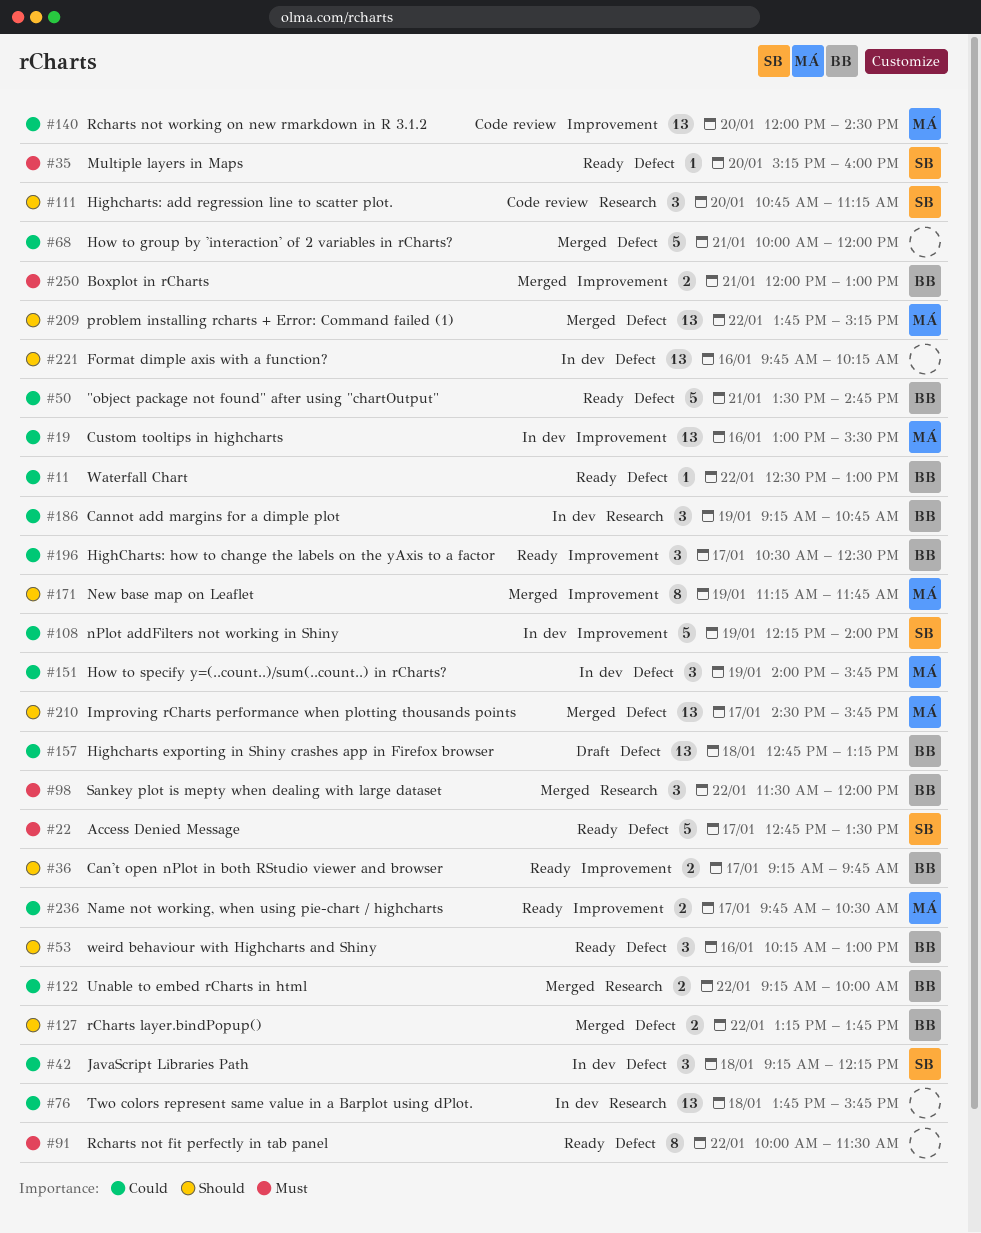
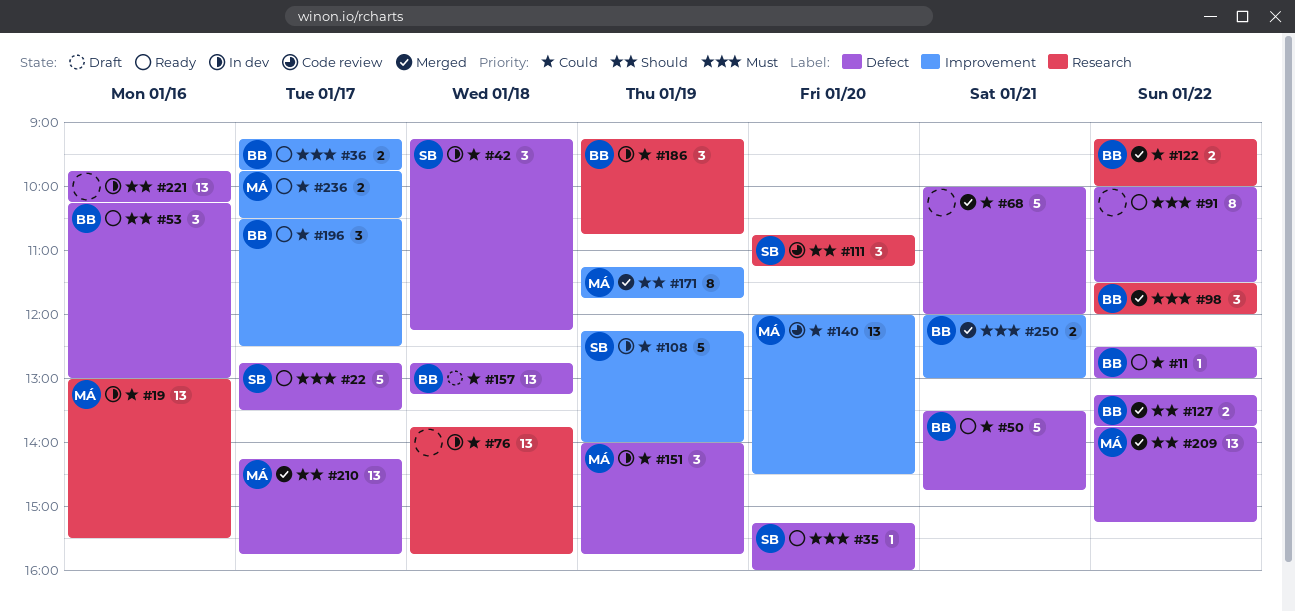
#19, label: Improvement -> Research
#36, priority: Should -> Must
#210, begins: 14:30 -> 14:15

